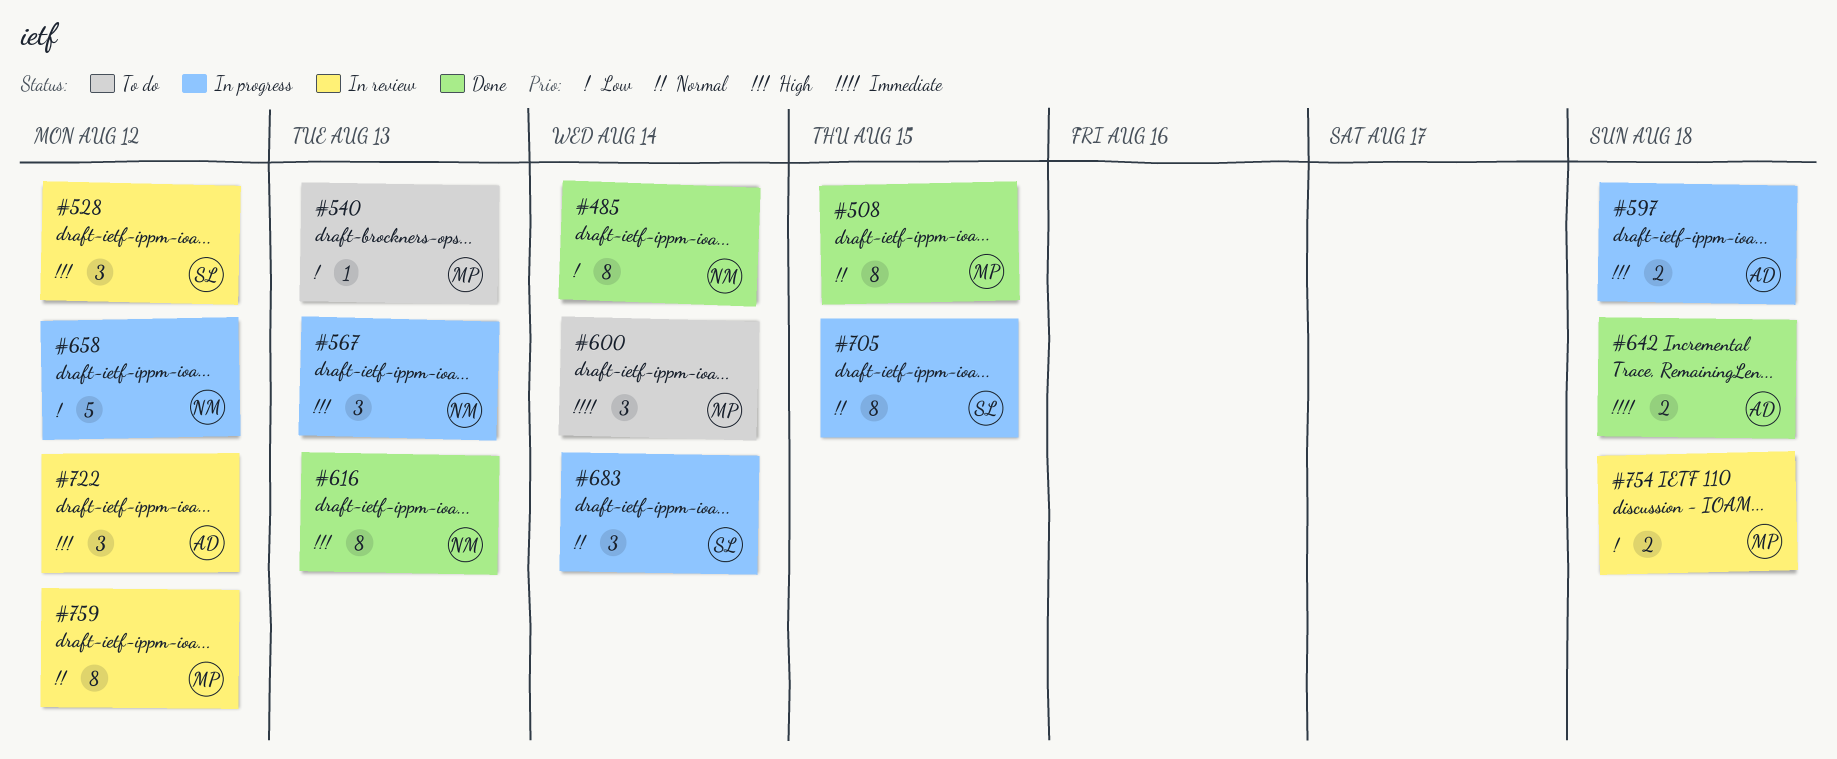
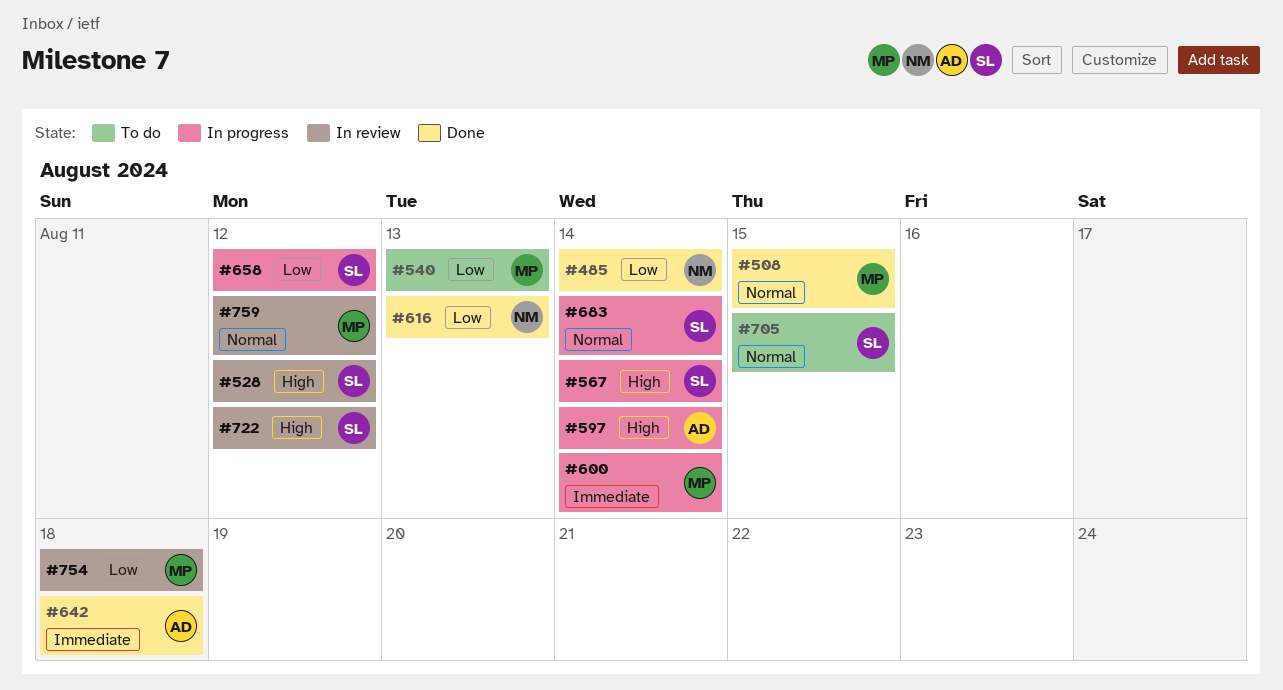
#567, owner: NM -> SL
#567, due: Aug 13 -> Aug 14
#597, due: Aug 18 -> Aug 14
#600, status: To do -> In progress
#616, priority: High -> Low
#658, owner: NM -> SL
#705, status: In progress -> To do
#722, owner: AD -> SL

